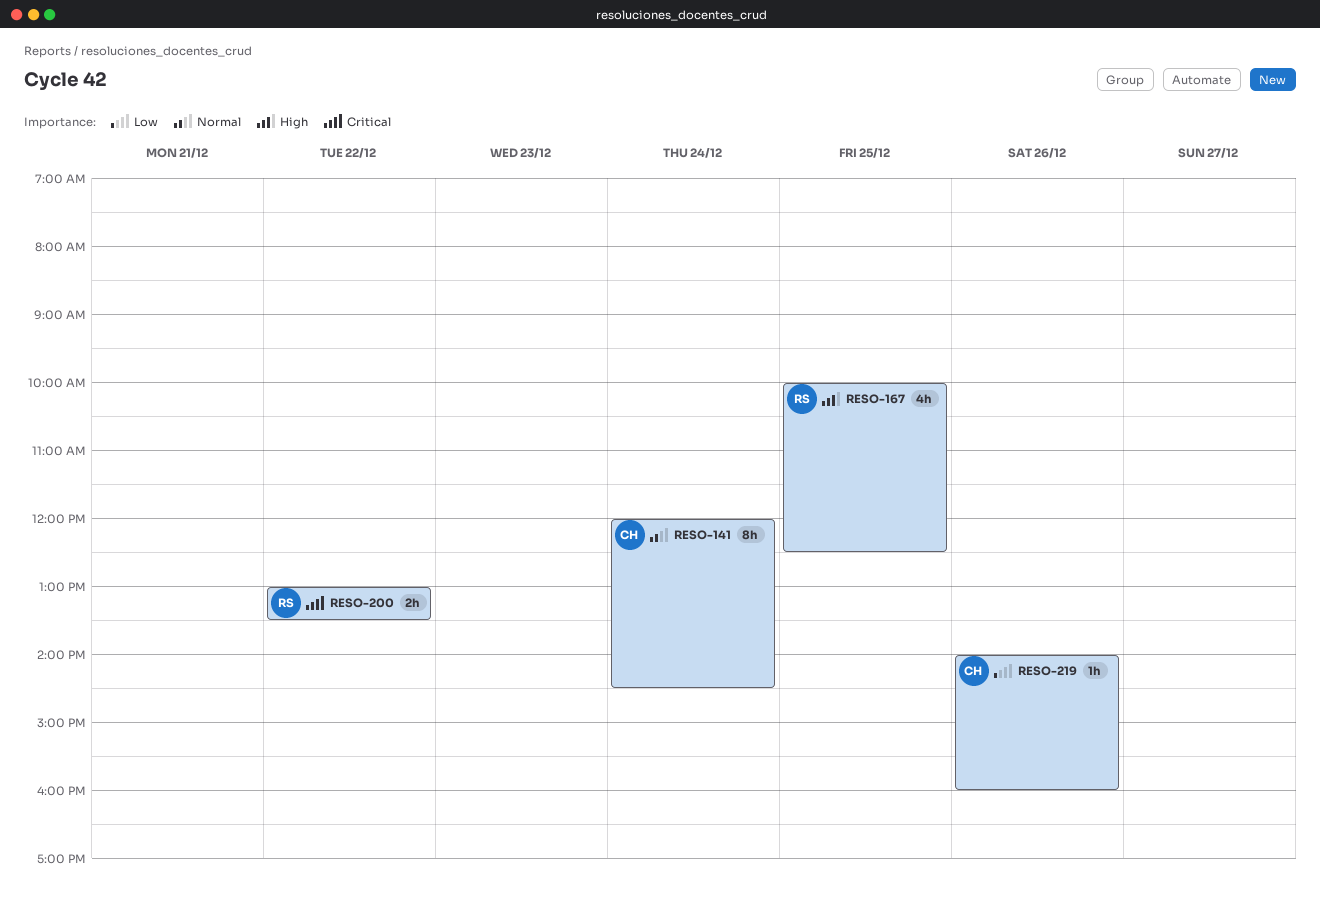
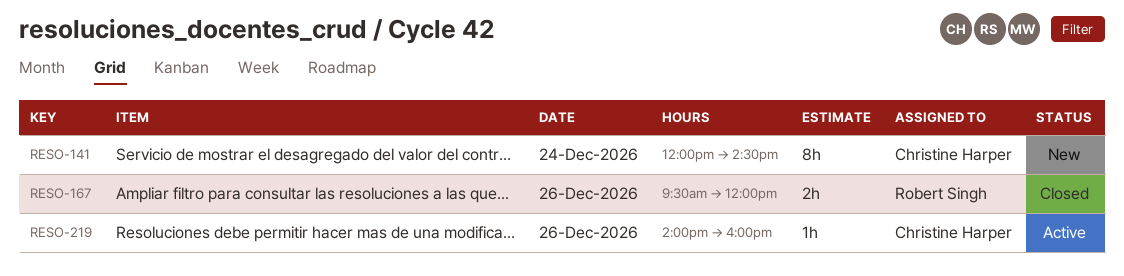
RESO-167, estimate: 4h -> 2h
RESO-167, day: Dec 25 -> Dec 26
RESO-167, begins: 10:00 -> 09:30
RESO-167, ends: 12:30 -> 12:00
RESO-200: present -> none

